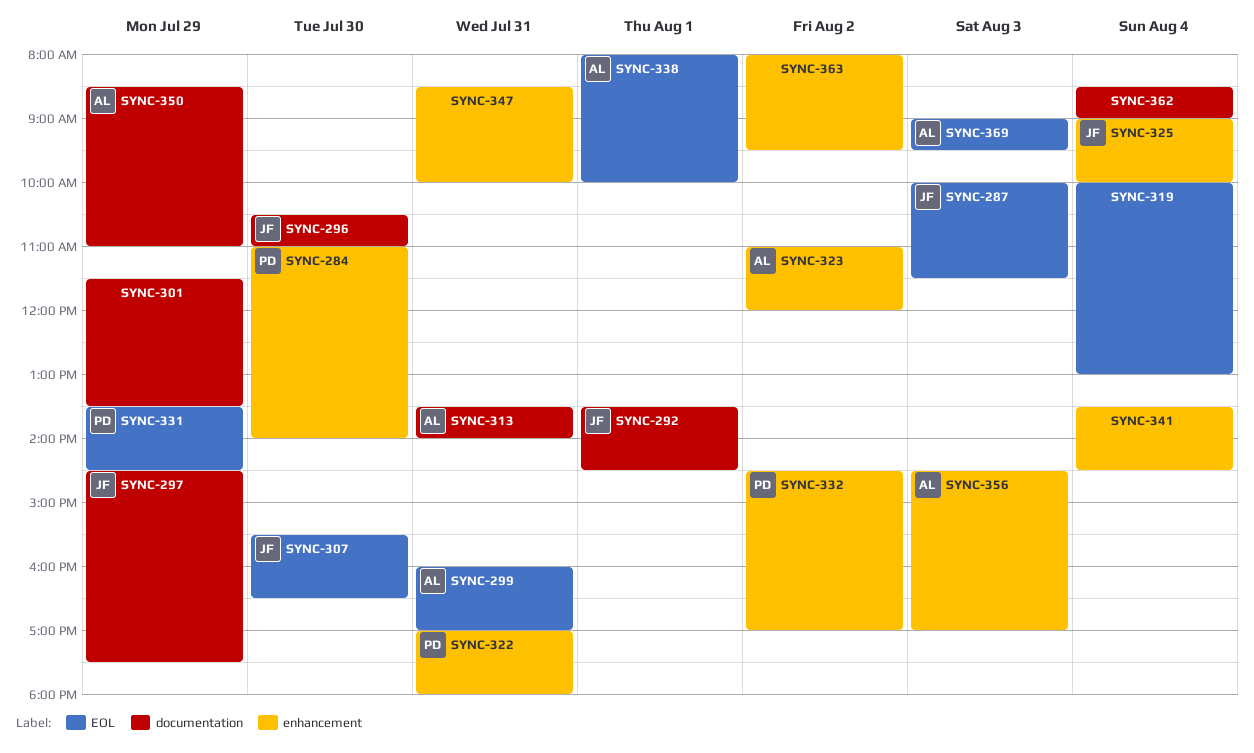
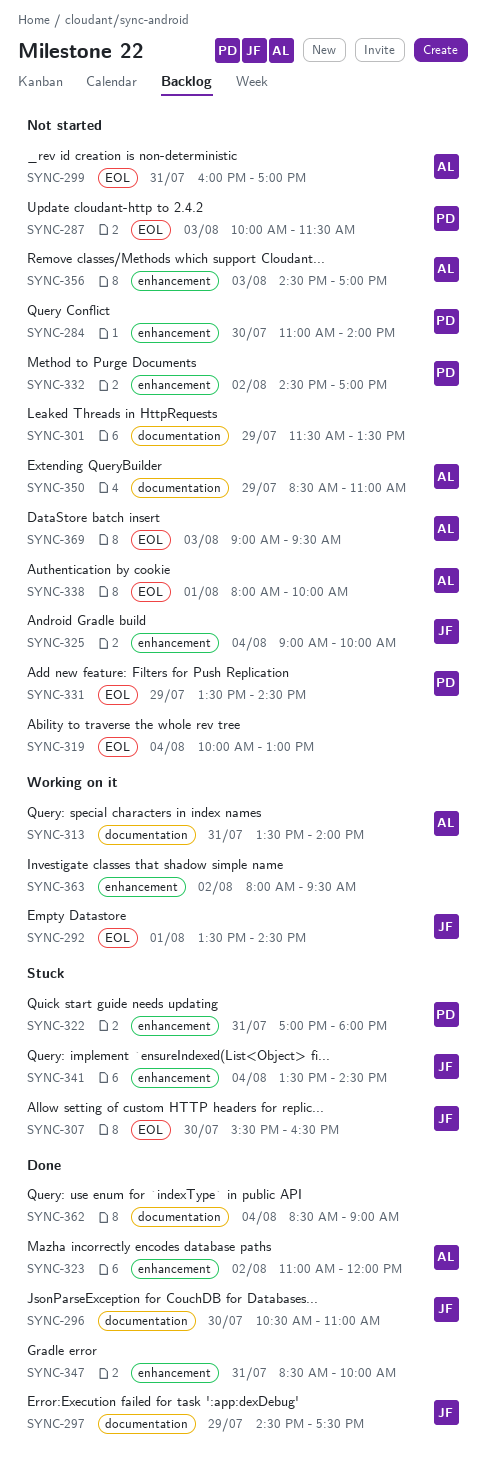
SYNC-287, owner: JF -> PD
SYNC-292, label: documentation -> EOL
SYNC-341, owner: none -> JF

